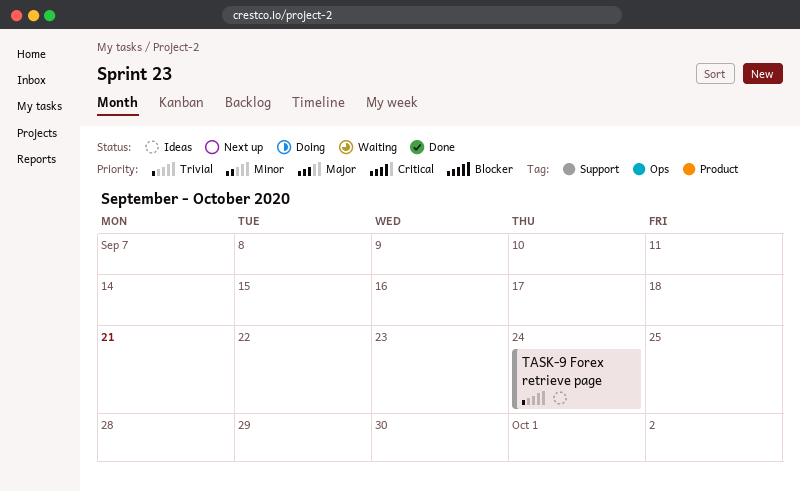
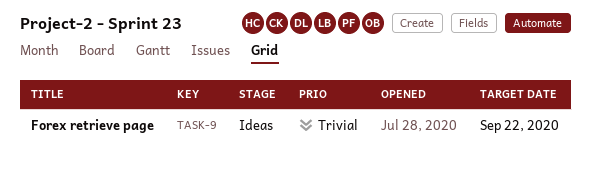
TASK-9, due: Sep 24 -> Sep 22

